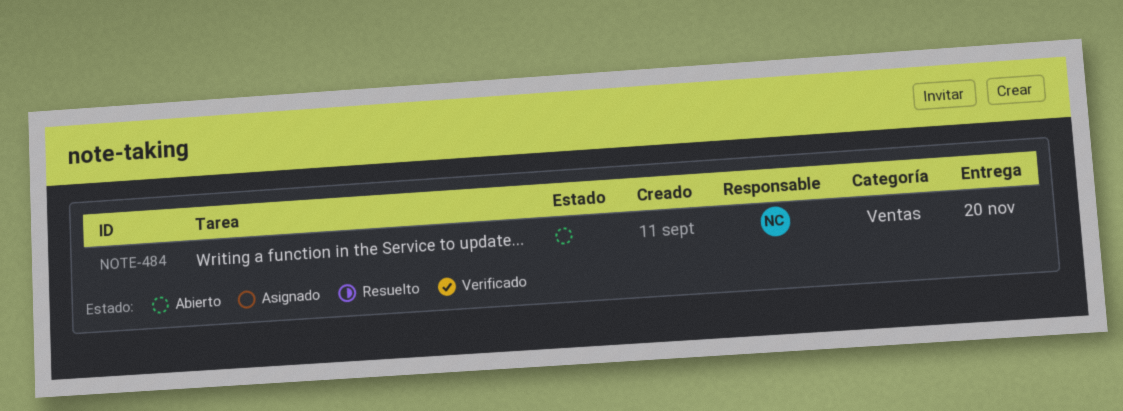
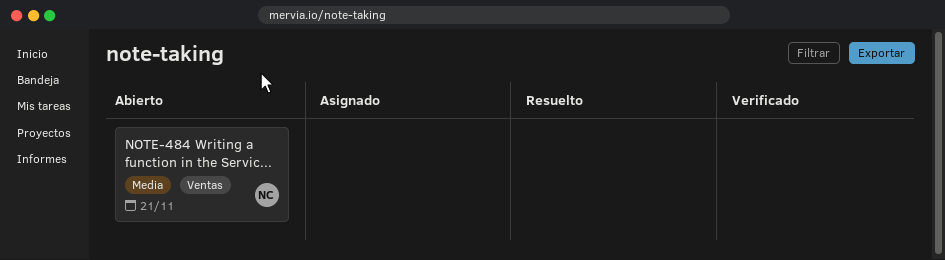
NOTE-484, due: Nov 20 -> Nov 21

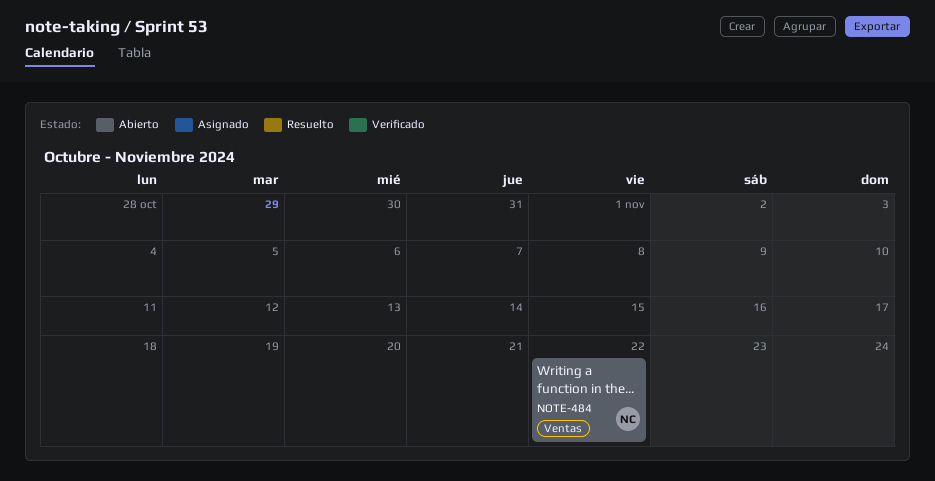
NOTE-484, due: Nov 21 -> Nov 22

